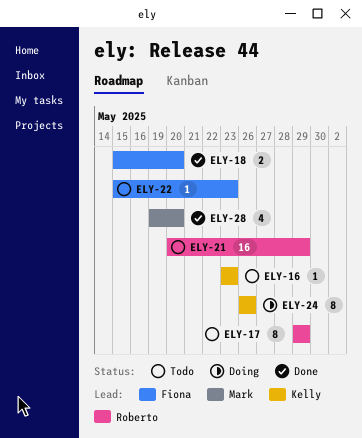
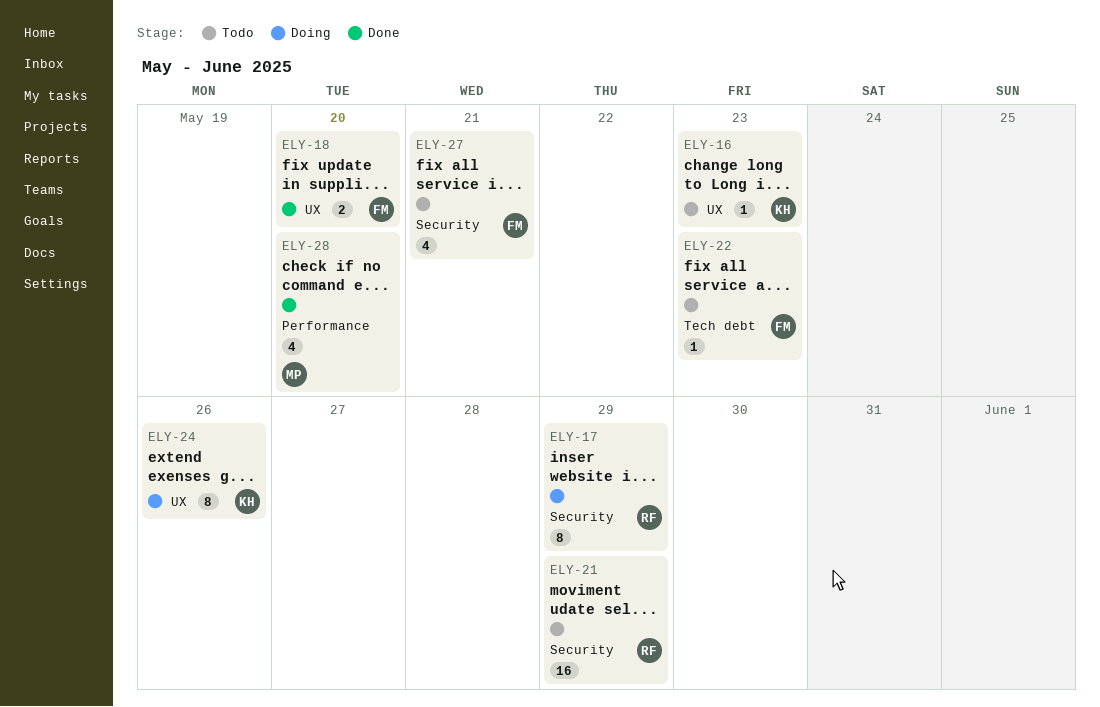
ELY-17, status: Todo -> Doing
ELY-27: none -> present

